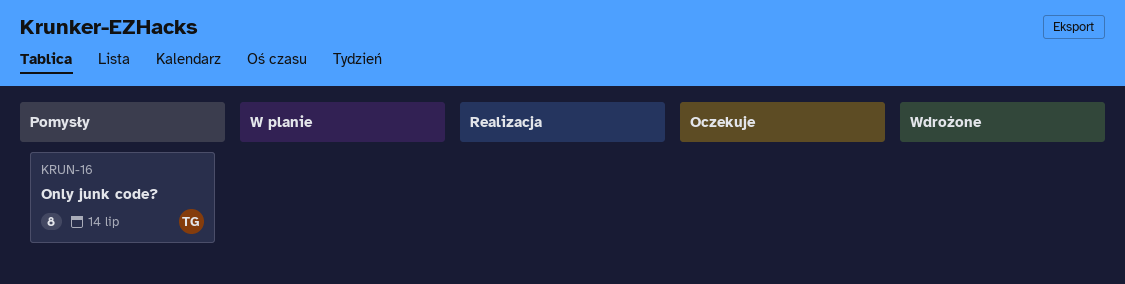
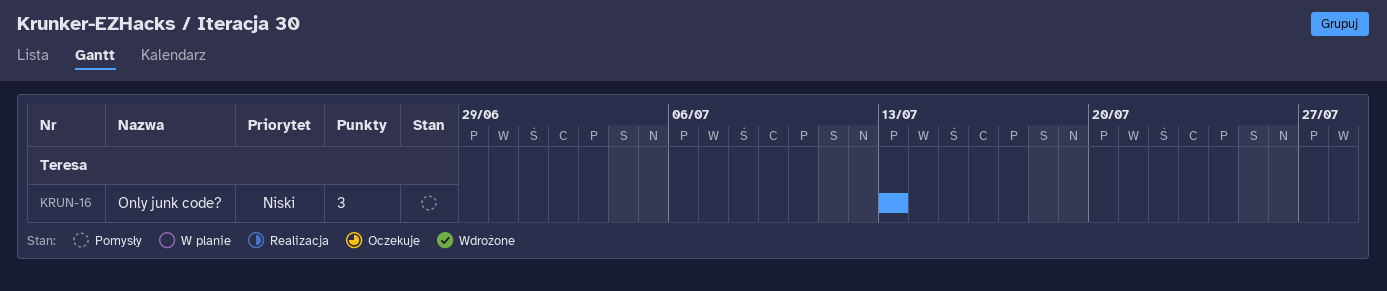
KRUN-16, estimate: 8 -> 3
KRUN-16, due: Jul 14 -> Jul 13

